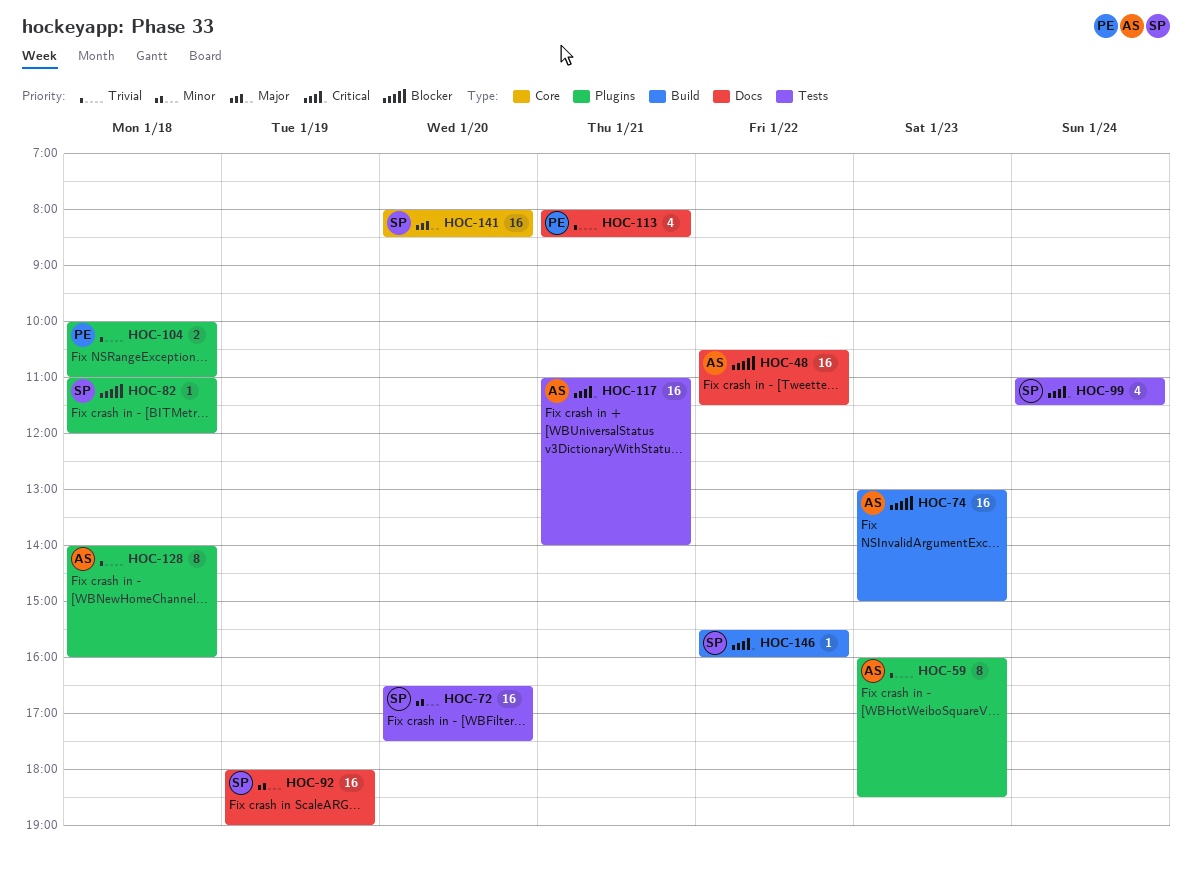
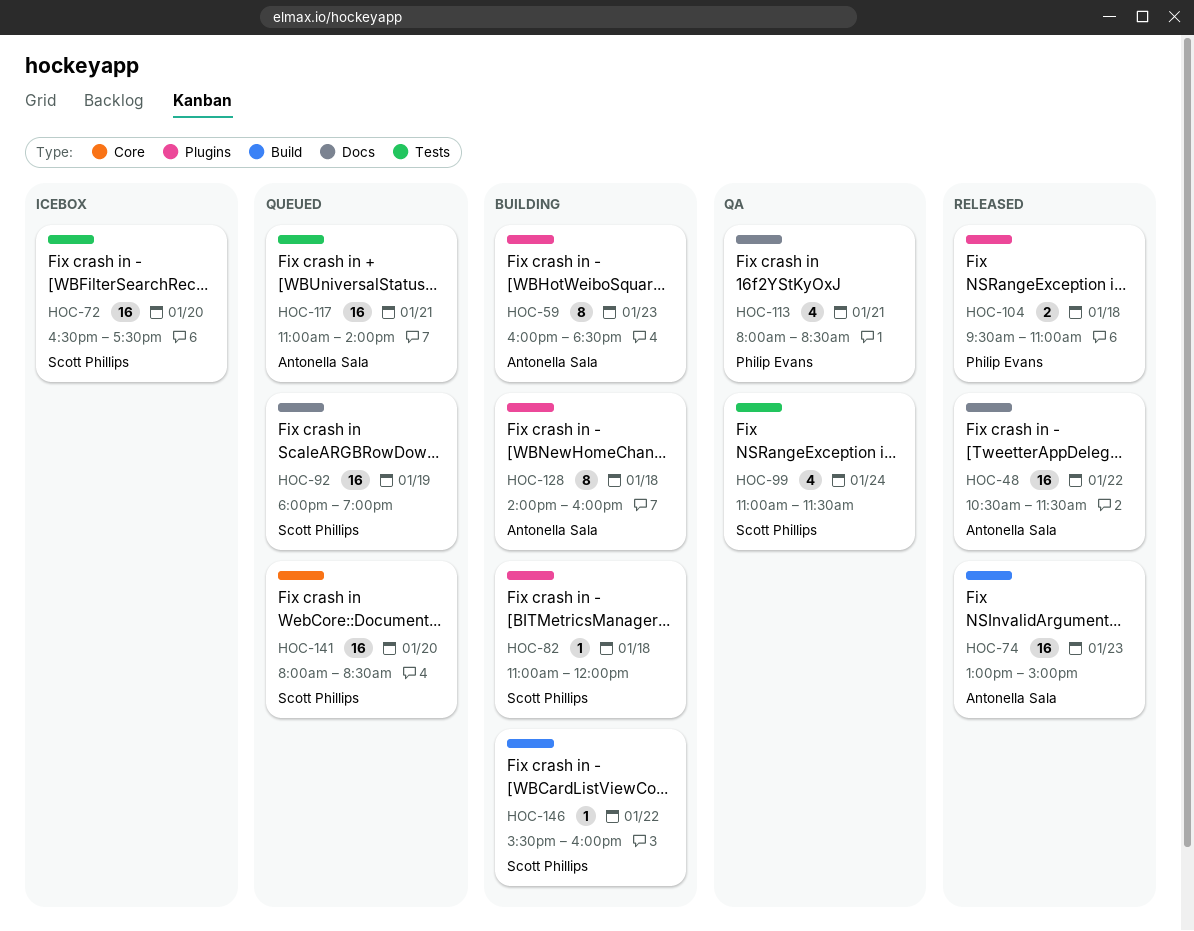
HOC-104, begins: 10:00 -> 09:30

